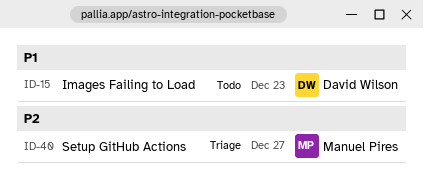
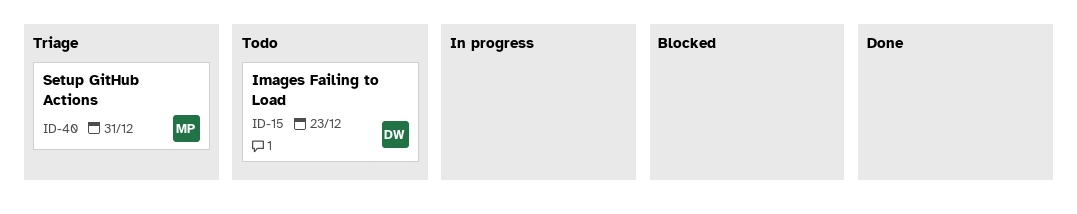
ID-40, due: Dec 27 -> Dec 31

